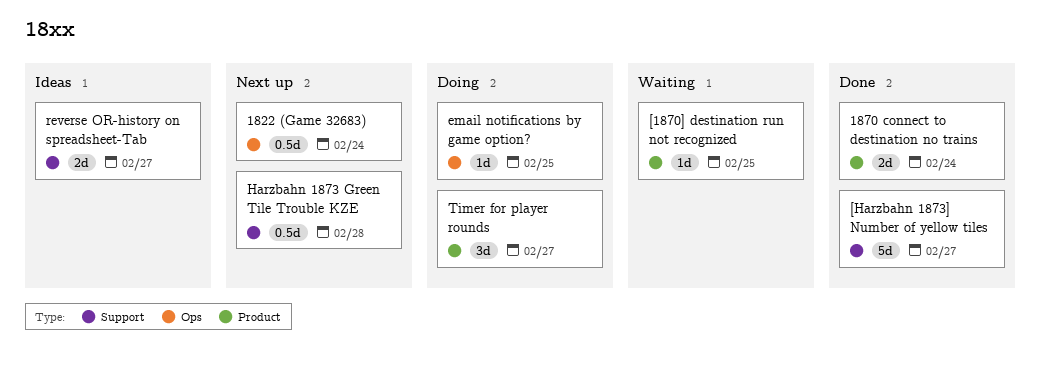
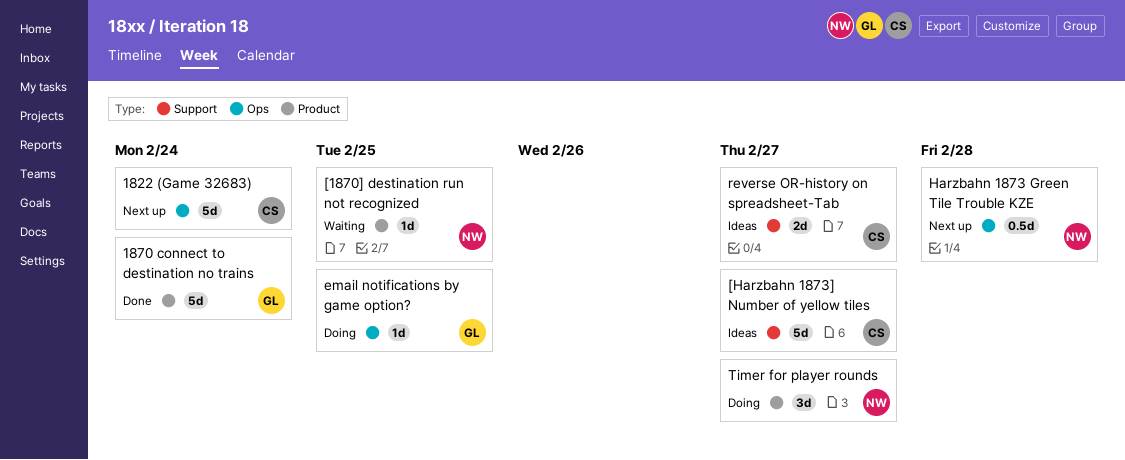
1822 (Game 32683), estimate: 0.5d -> 5d
1870 connect to destination no trains, estimate: 2d -> 5d
[Harzbahn 1873] Number of yellow tiles, status: Done -> Ideas
Harzbahn 1873 Green Tile Trouble KZE, label: Support -> Ops

